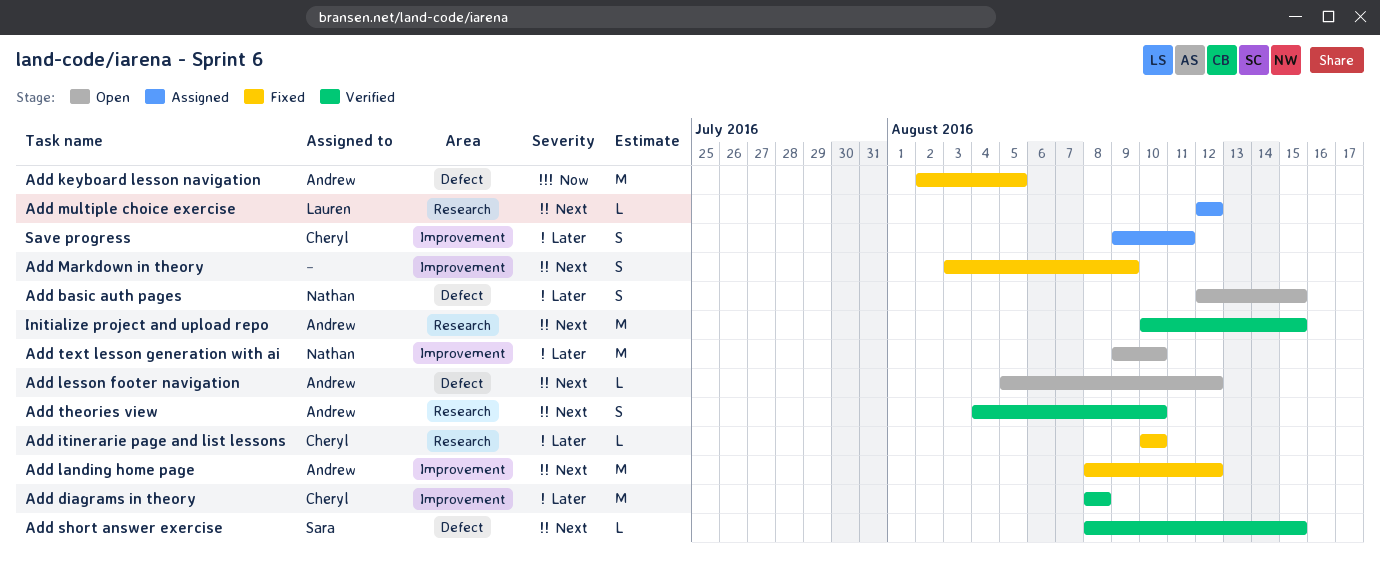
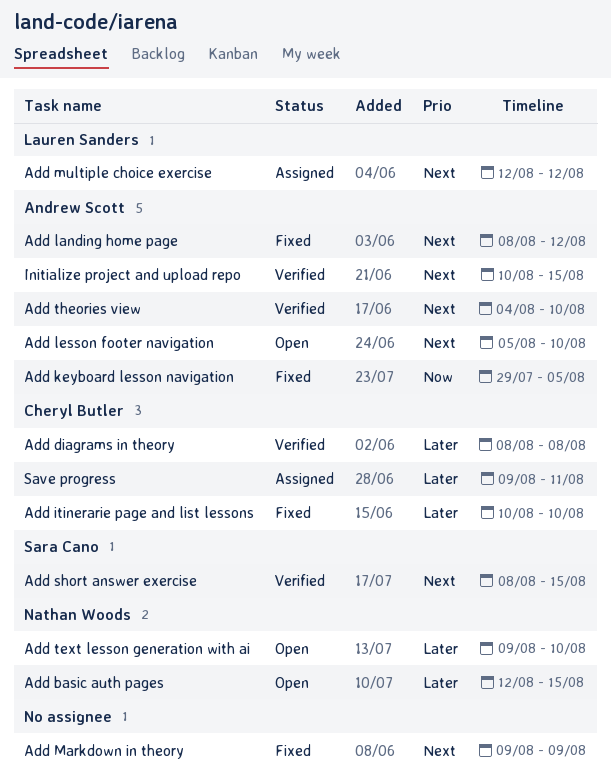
Add keyboard lesson navigation, start: Aug 2 -> Jul 29
Add lesson footer navigation, due: Aug 12 -> Aug 10
Add Markdown in theory, start: Aug 3 -> Aug 9

